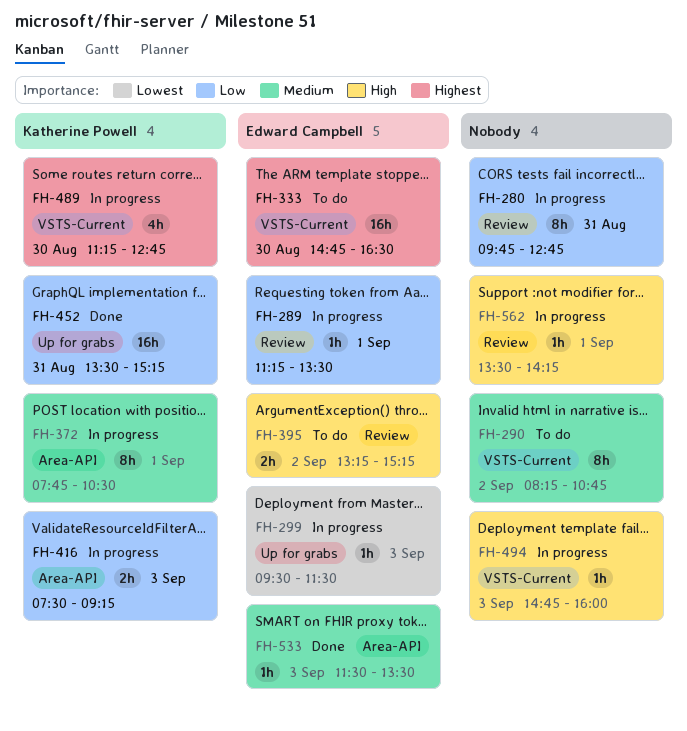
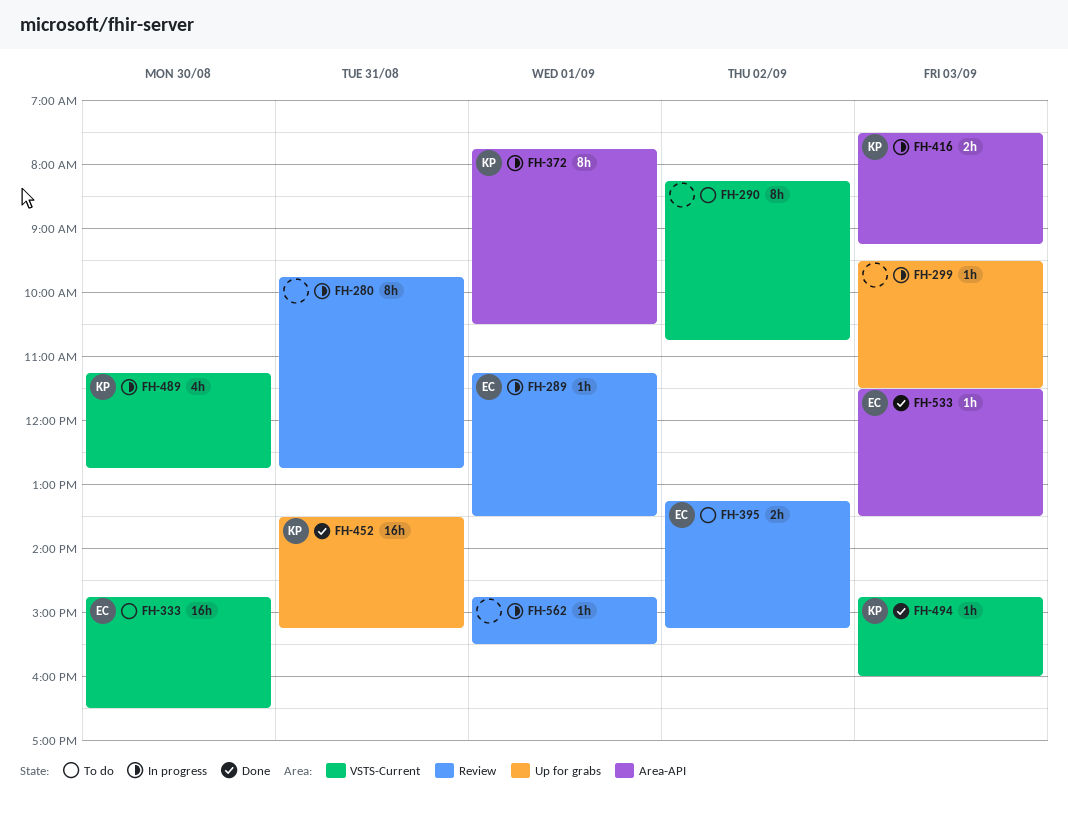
FH-299, owner: Edward Campbell -> none
FH-494, status: In progress -> Done
FH-494, owner: none -> Katherine Powell
FH-562, begins: 13:30 -> 14:45
FH-562, ends: 14:15 -> 15:30

